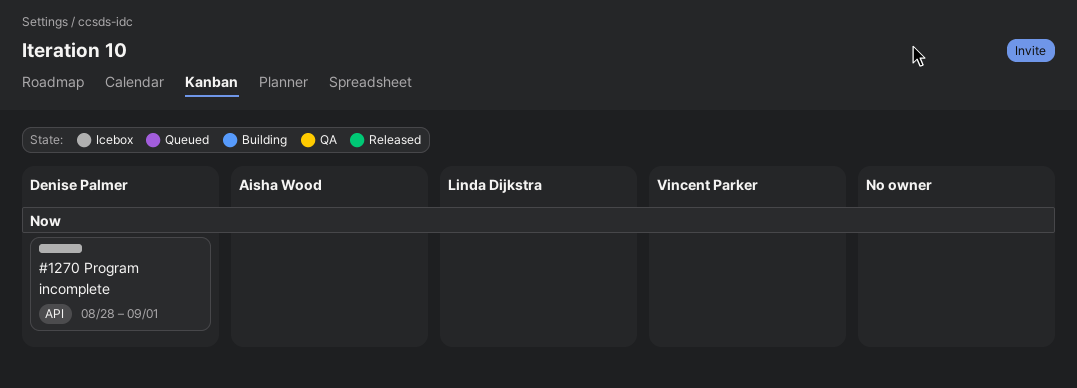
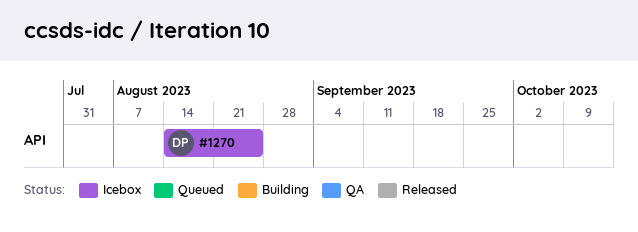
#1270, start: Aug 28 -> Aug 14
#1270, due: Sep 1 -> Aug 25

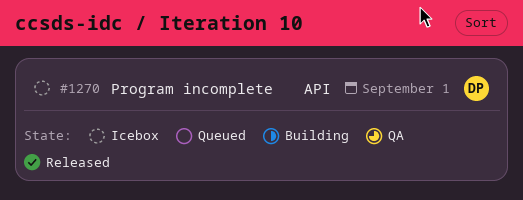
#1270, due: Aug 25 -> Sep 1

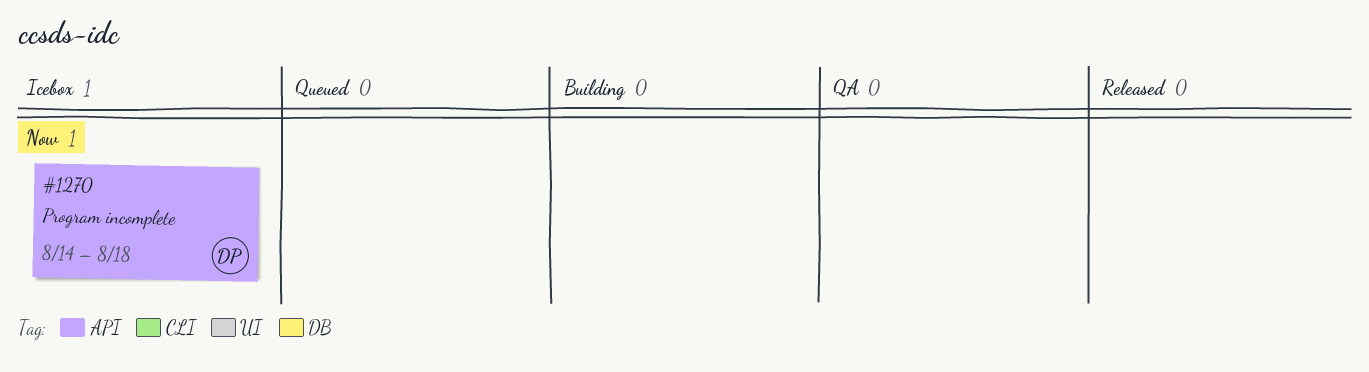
#1270, due: Sep 1 -> Aug 18

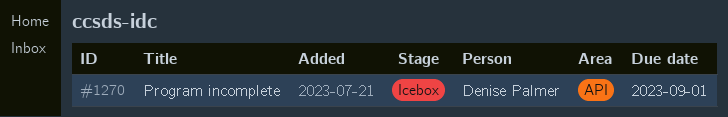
#1270, due: Aug 18 -> Sep 1

